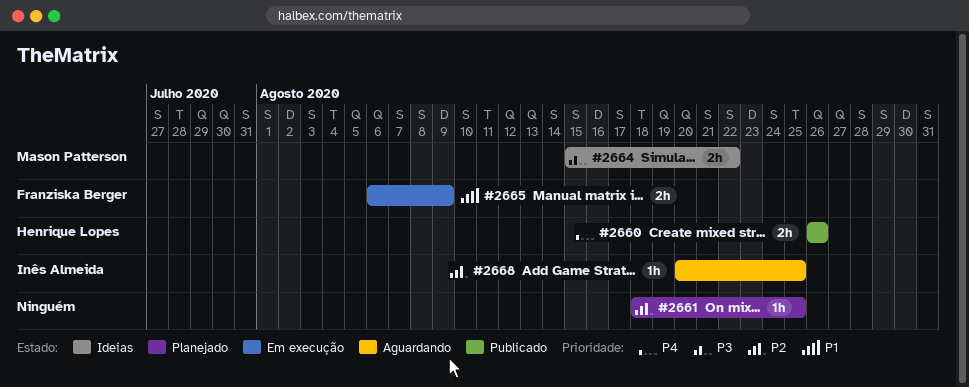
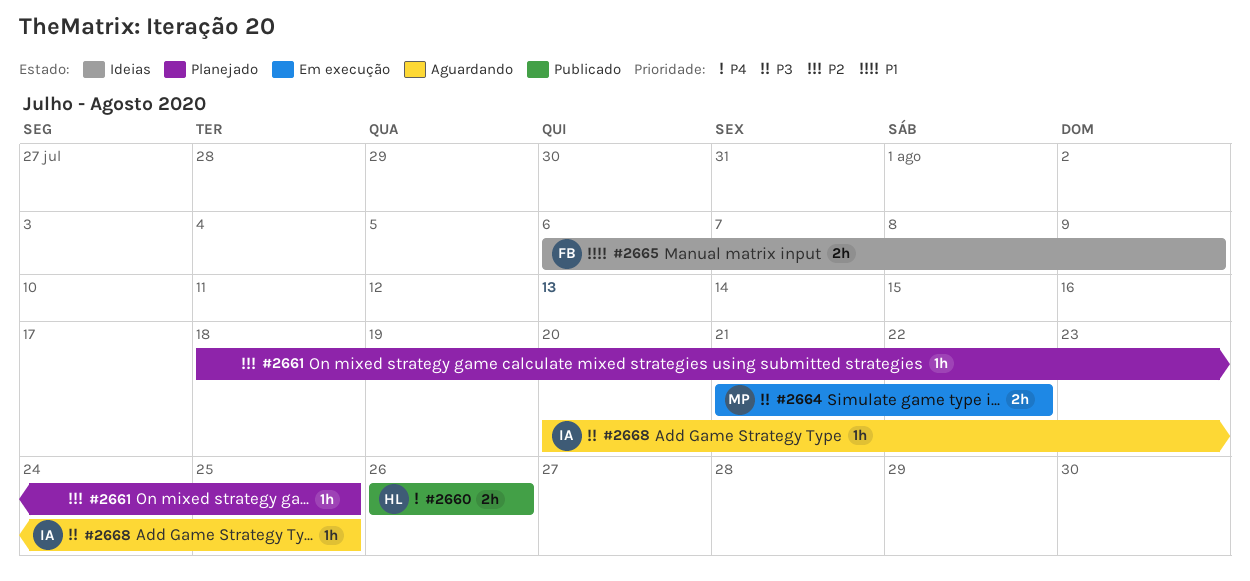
#2664, status: Ideias -> Em execução
#2664, start: Aug 15 -> Aug 21
#2665, status: Em execução -> Ideias
#2668, priority: P2 -> P3

